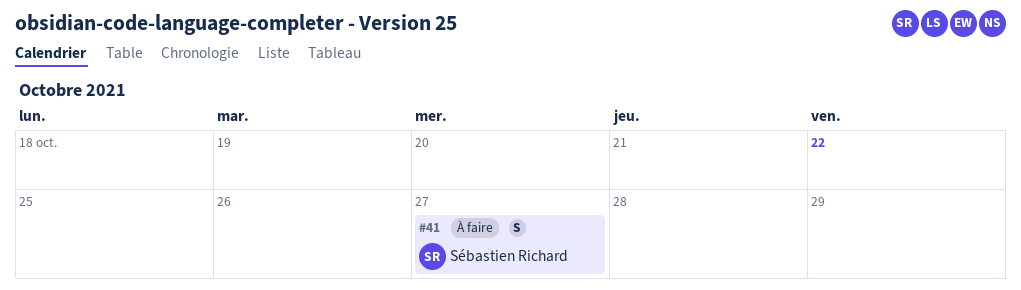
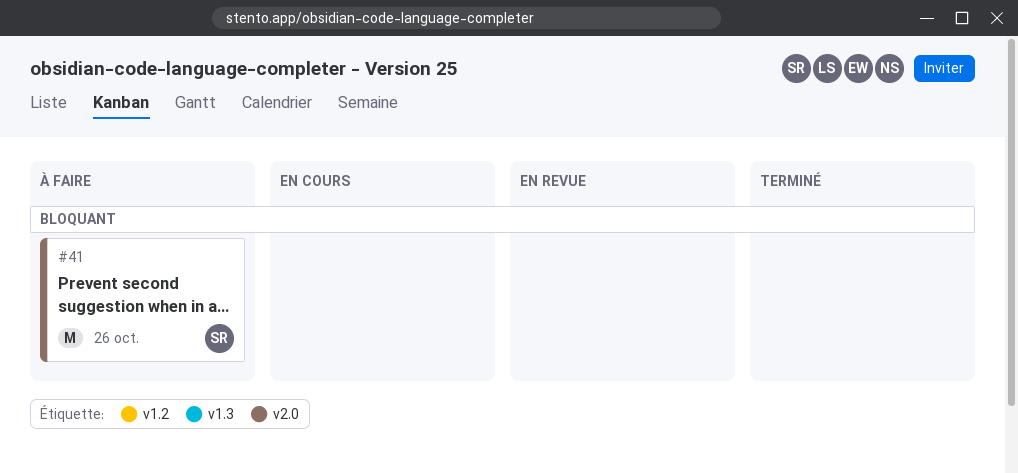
#41, estimate: S -> M
#41, due: Oct 27 -> Oct 26

